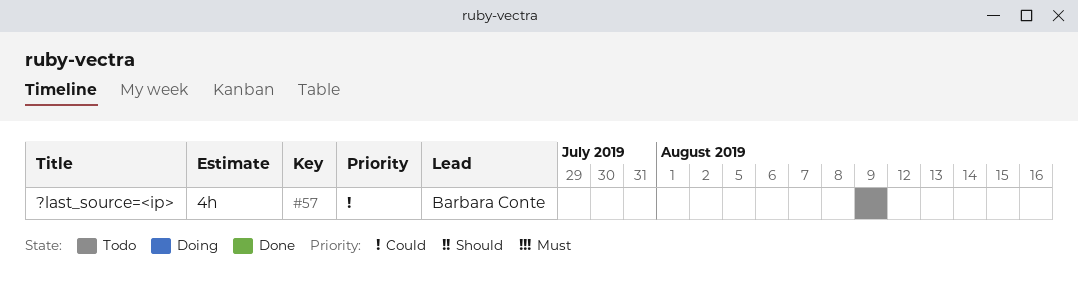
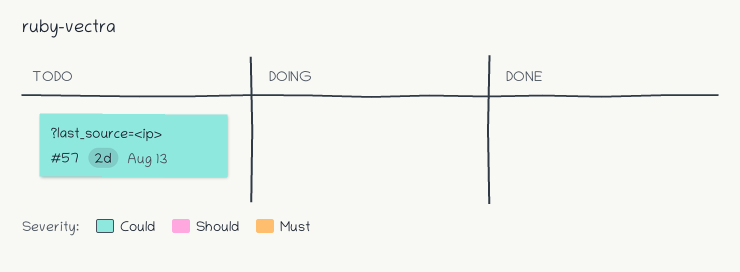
#57, estimate: 4h -> 2d
#57, due: Aug 9 -> Aug 13

